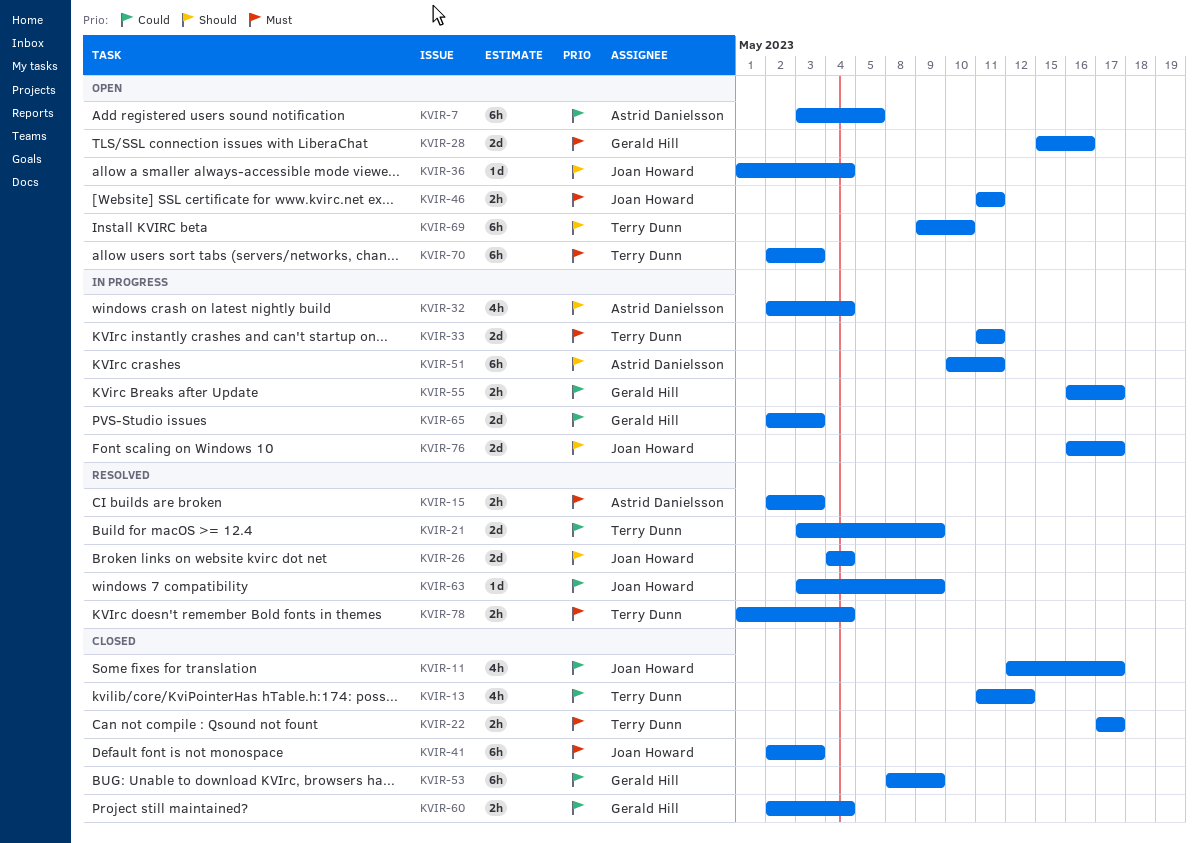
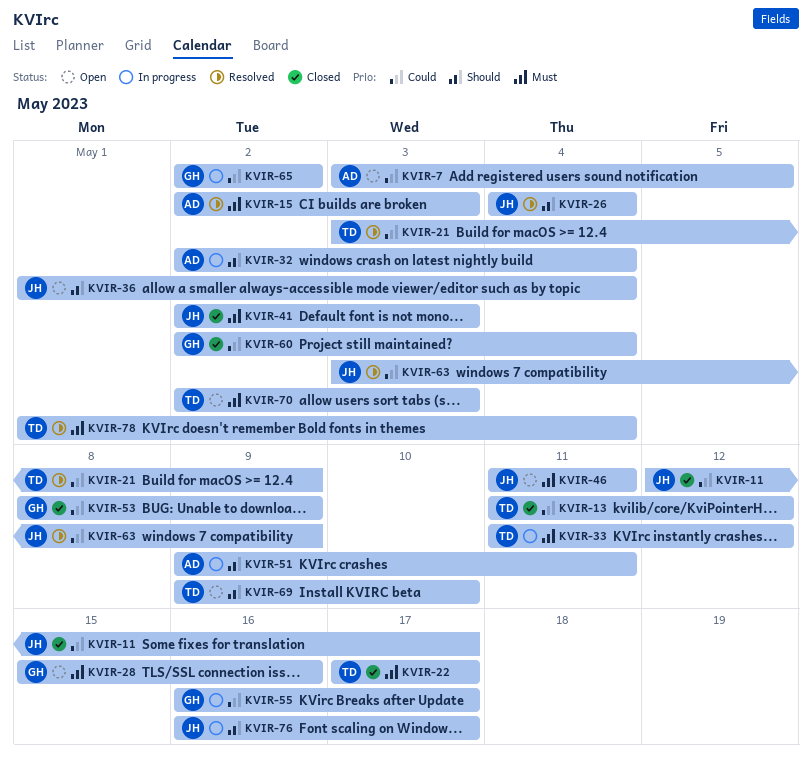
KVIR-33, due: May 11 -> May 12
KVIR-51, start: May 10 -> May 9
KVIR-65, due: May 3 -> May 2

